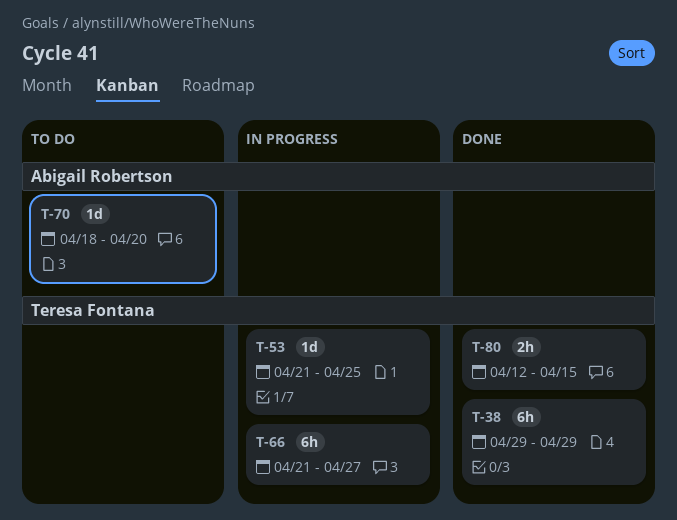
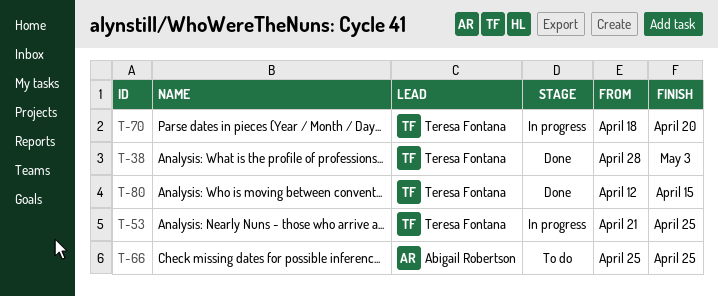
T-38, start: Apr 29 -> Apr 28
T-38, due: Apr 29 -> May 3
T-66, status: In progress -> To do
T-66, owner: Teresa Fontana -> Abigail Robertson
T-66, start: Apr 21 -> Apr 25
T-66, due: Apr 27 -> Apr 25
T-70, status: To do -> In progress
T-70, owner: Abigail Robertson -> Teresa Fontana

